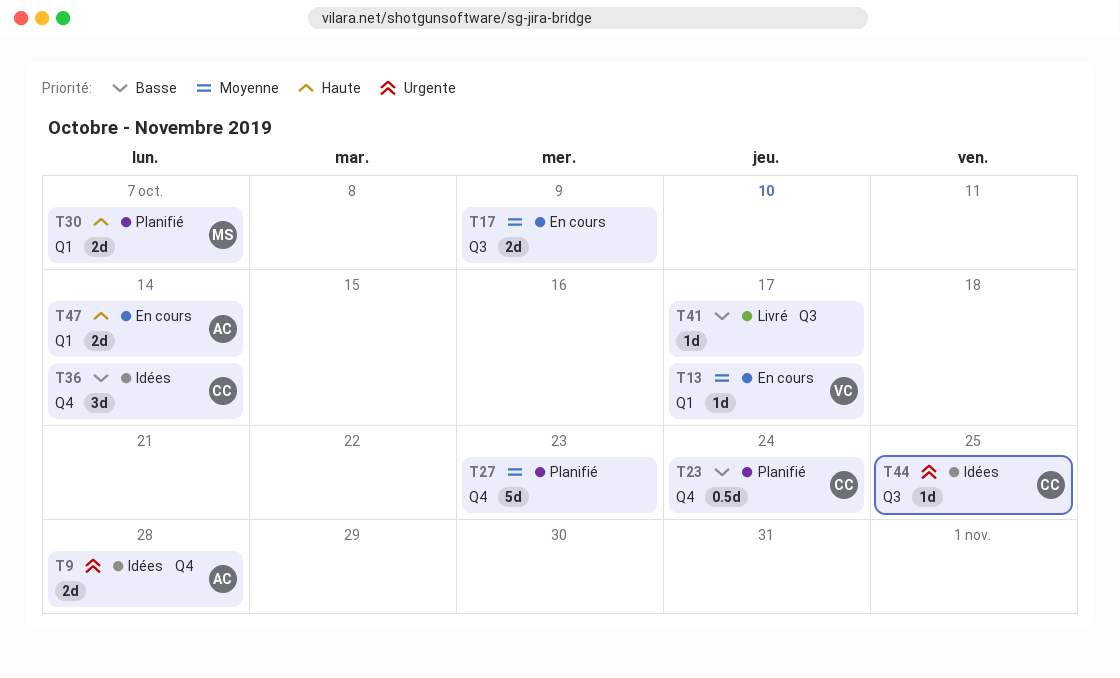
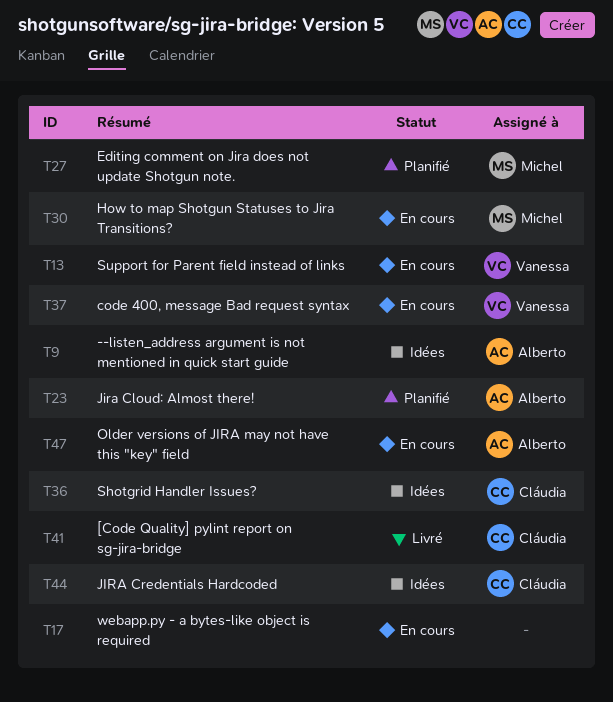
T23, owner: Cláudia -> Alberto
T27, owner: none -> Michel
T30, status: Planifié -> En cours
T37: none -> present
T41, owner: none -> Cláudia

